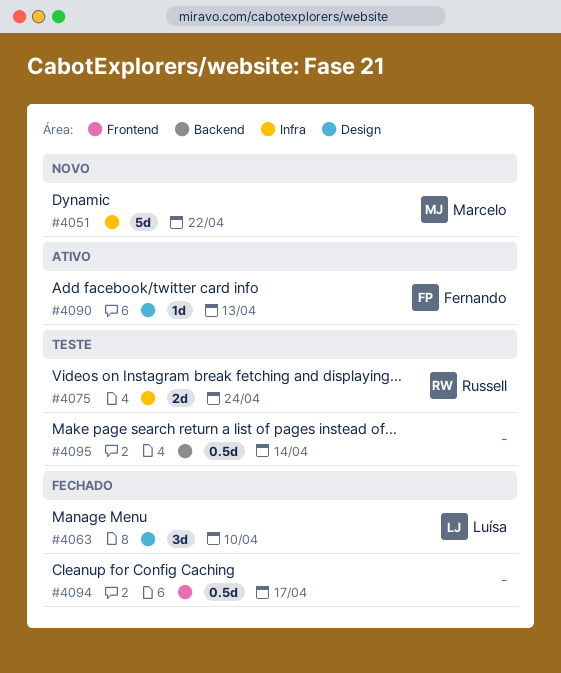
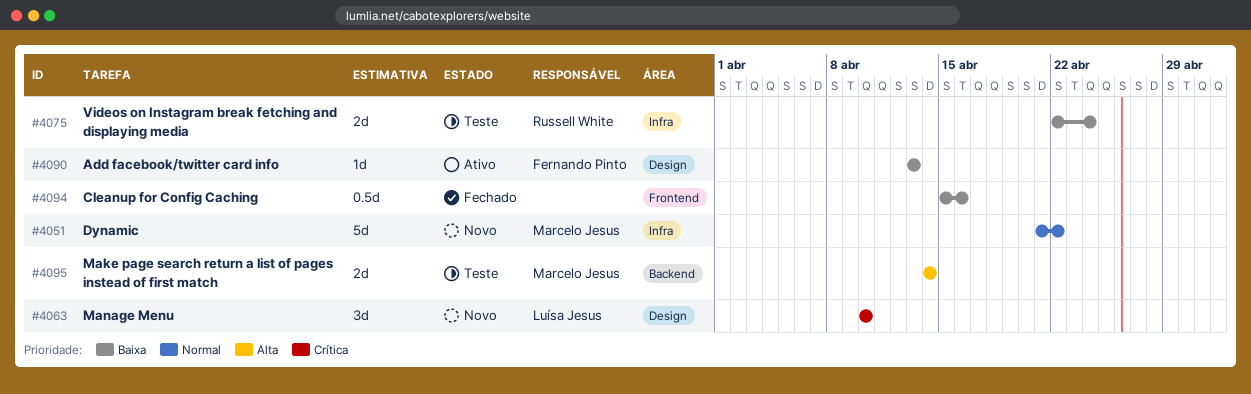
#4063, status: Fechado -> Novo
#4094, due: Apr 17 -> Apr 16
#4095, owner: none -> Marcelo Jesus
#4095, estimate: 0.5d -> 2d

